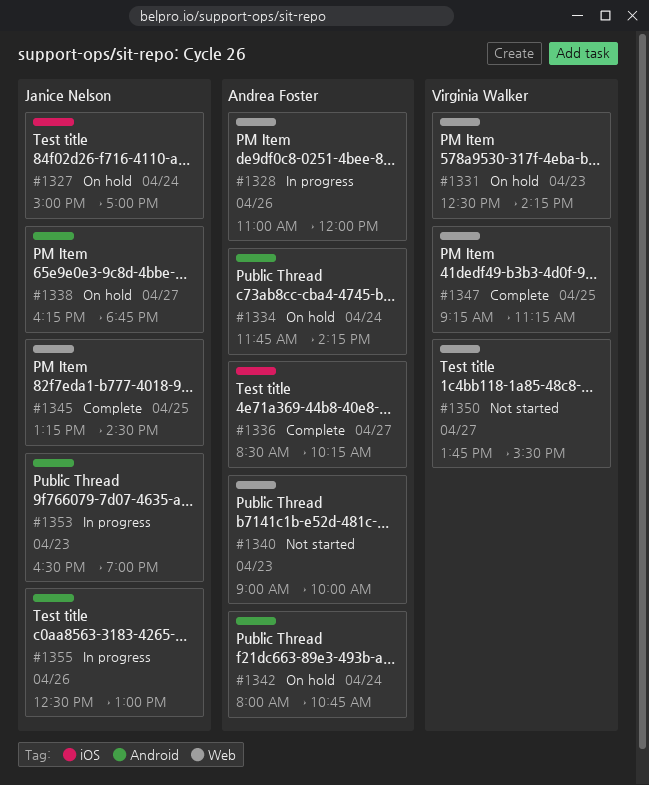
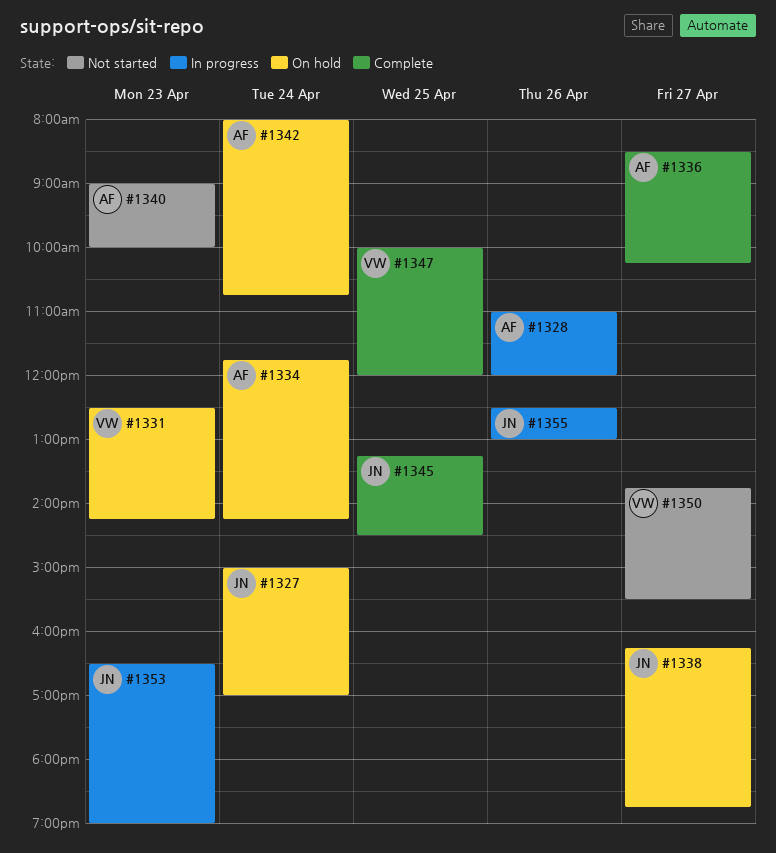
#1347, begins: 09:15 -> 10:00
#1347, ends: 11:15 -> 12:00

